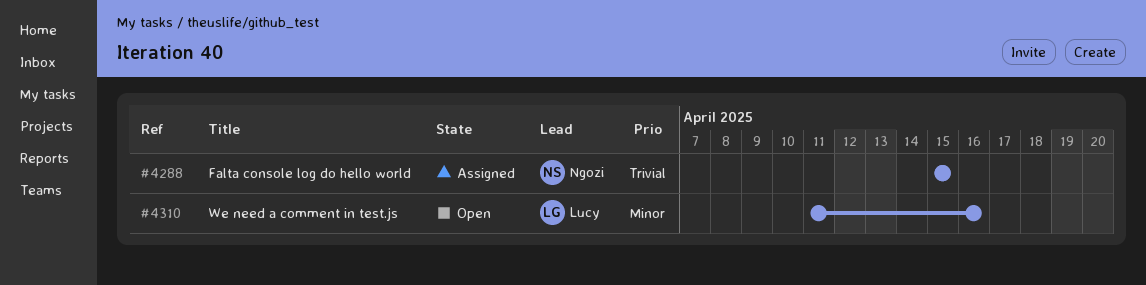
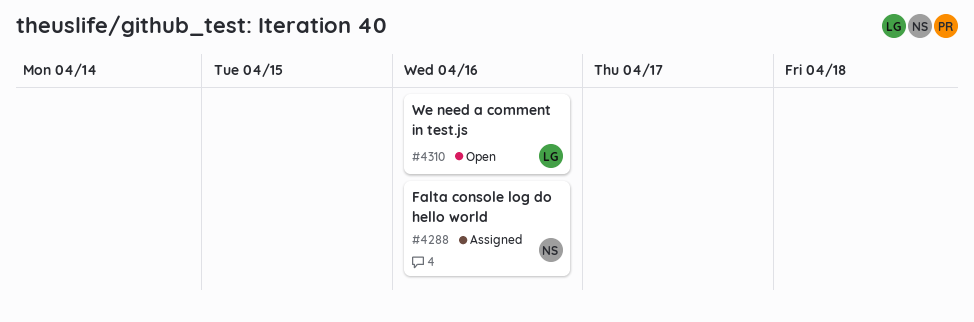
#4288, due: Apr 15 -> Apr 16

